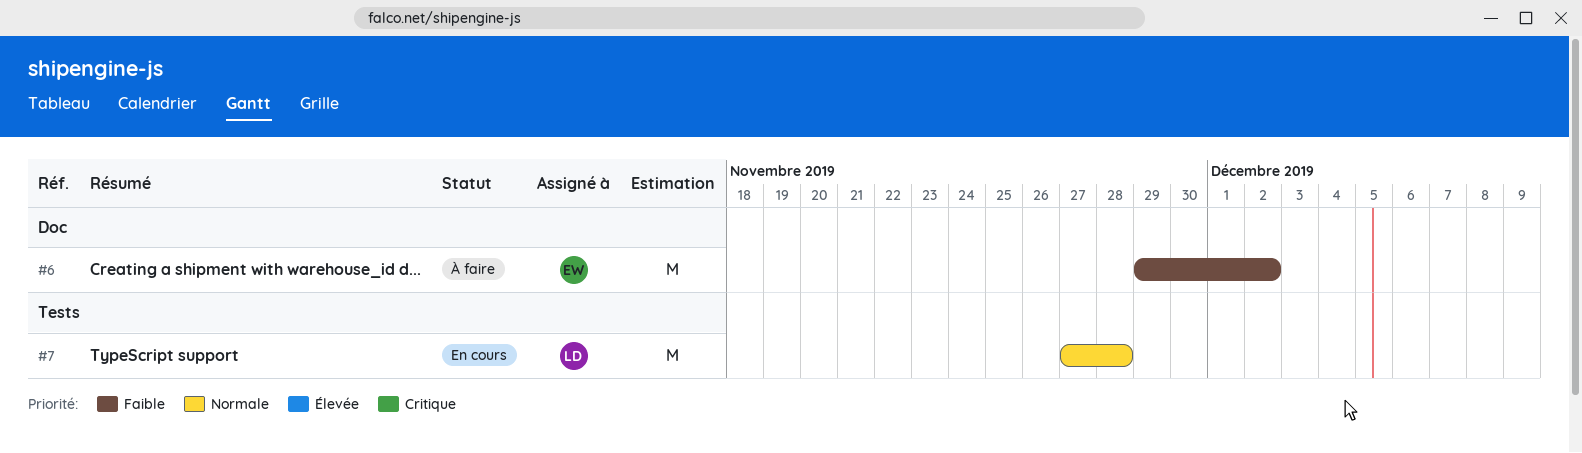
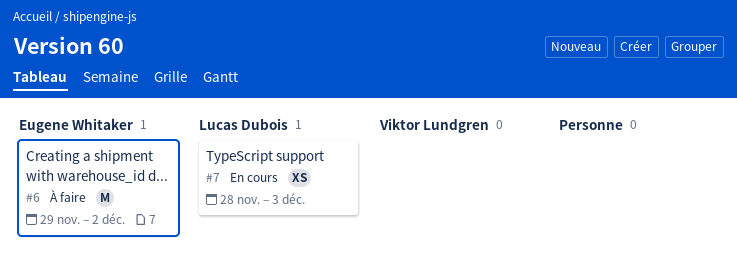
#7, estimate: M -> XS
#7, start: Nov 27 -> Nov 28
#7, due: Nov 28 -> Dec 3

